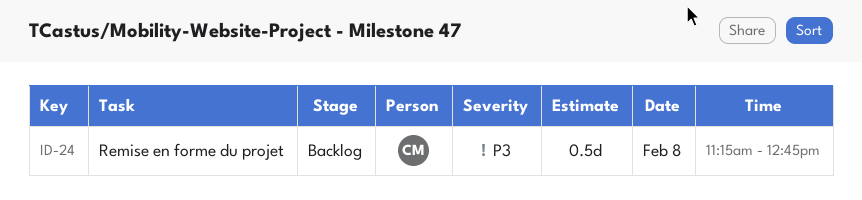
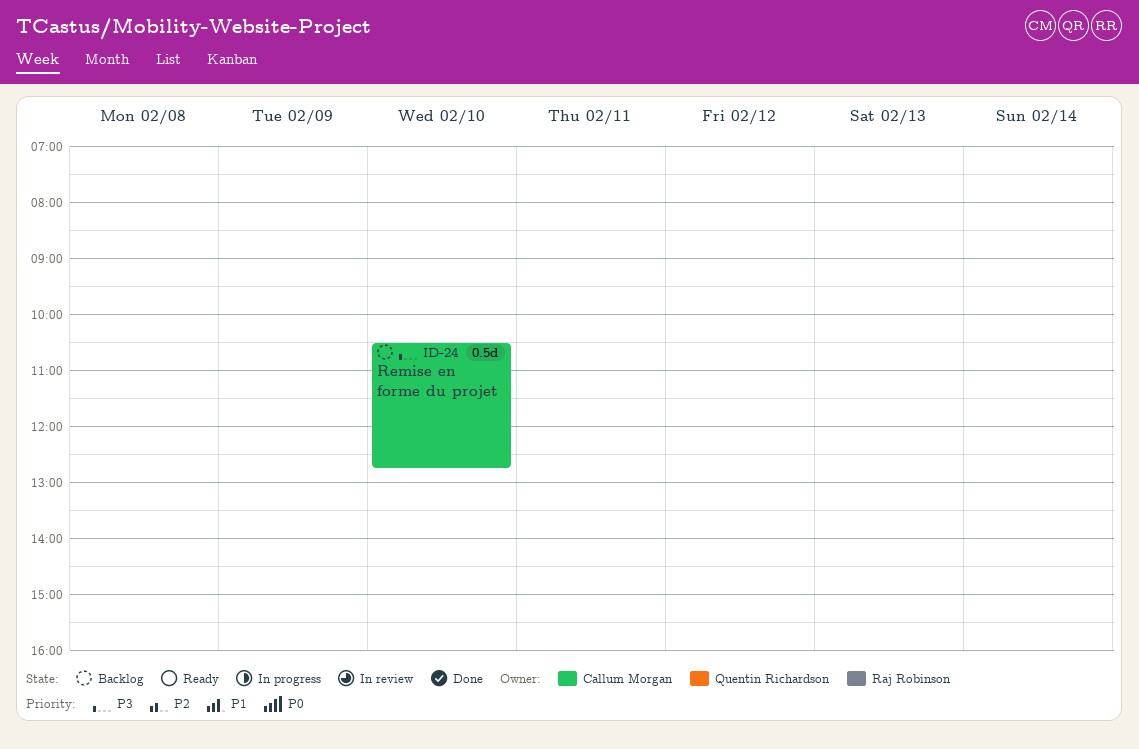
ID-24, day: Feb 8 -> Feb 10
ID-24, begins: 11:15 -> 10:30

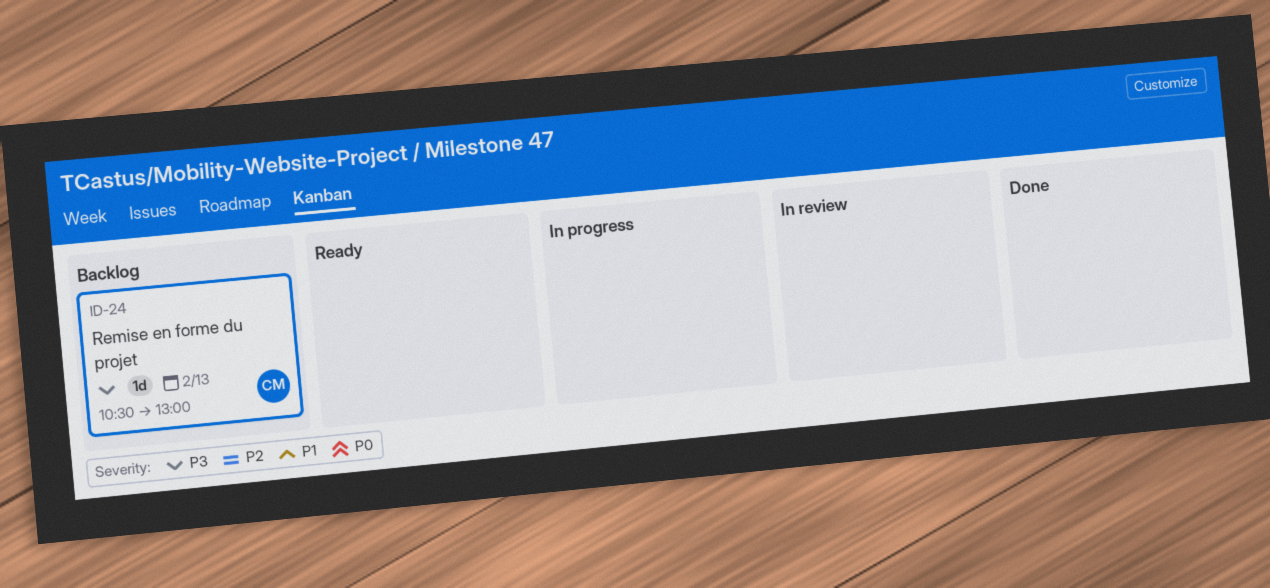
ID-24, estimate: 0.5d -> 1d
ID-24, day: Feb 10 -> Feb 13
ID-24, ends: 12:45 -> 13:00

